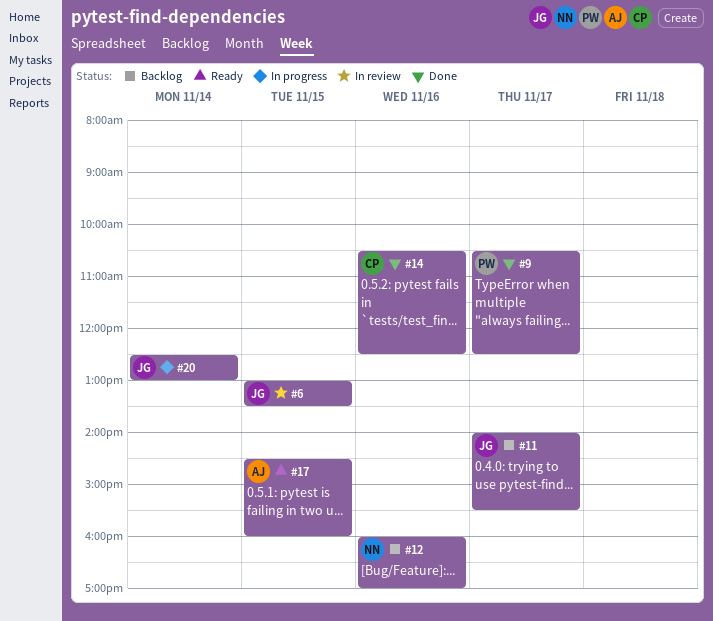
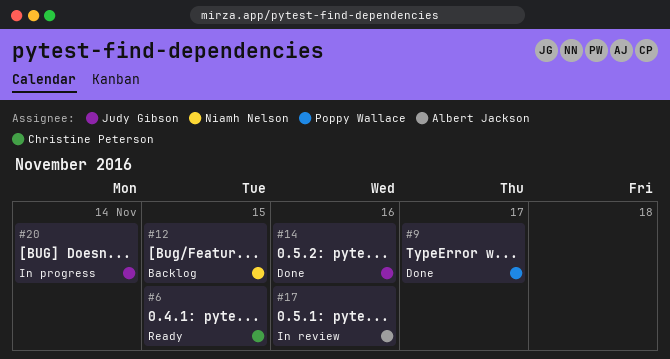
#6, status: In review -> Ready
#6, owner: Judy Gibson -> Christine Peterson
#11: present -> none
#12, day: Nov 16 -> Nov 15
#14, owner: Christine Peterson -> Judy Gibson
#17, status: Ready -> In review
#17, day: Nov 15 -> Nov 16

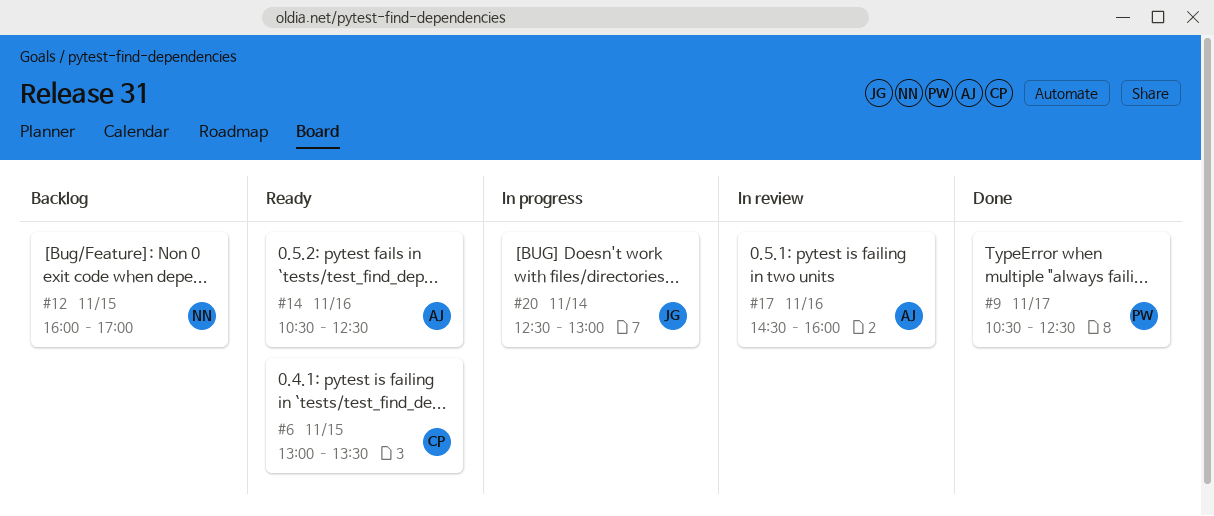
#14, status: Done -> Ready
#14, owner: Judy Gibson -> Albert Jackson

